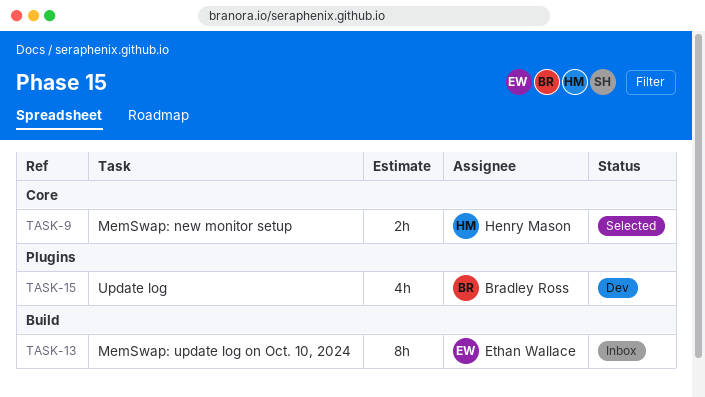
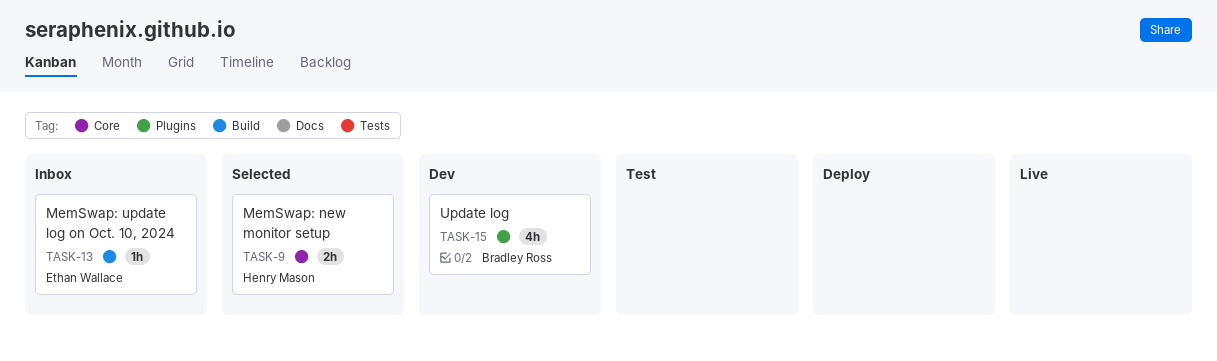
TASK-13, estimate: 8h -> 1h

